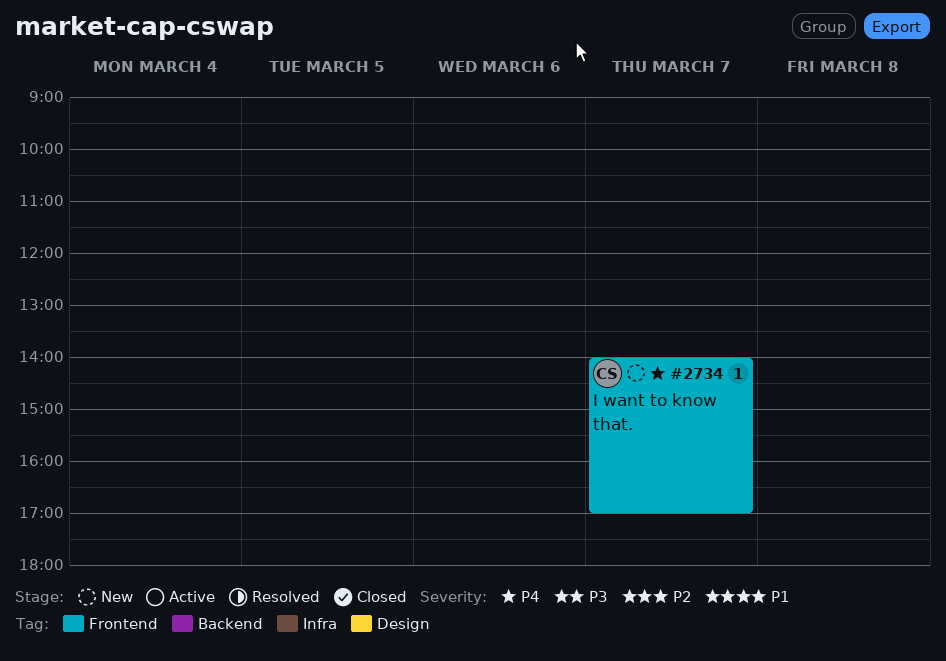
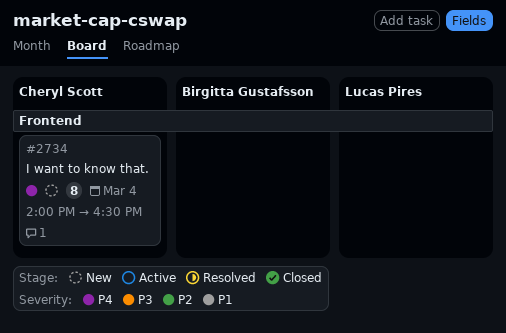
#2734, estimate: 1 -> 8
#2734, day: Mar 7 -> Mar 4
#2734, ends: 17:00 -> 16:30

